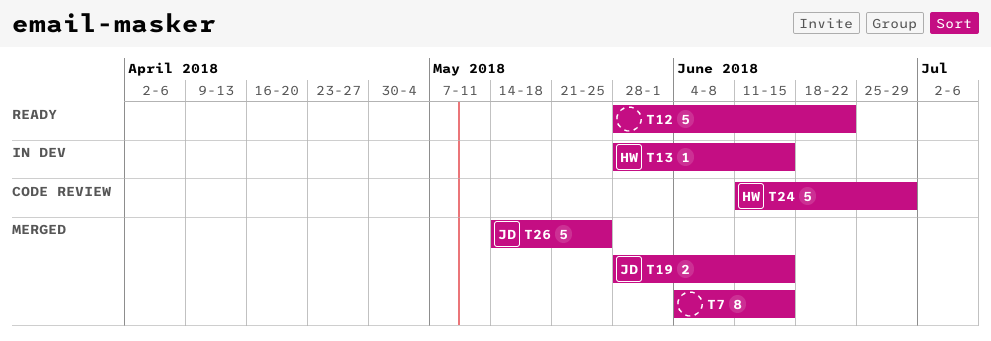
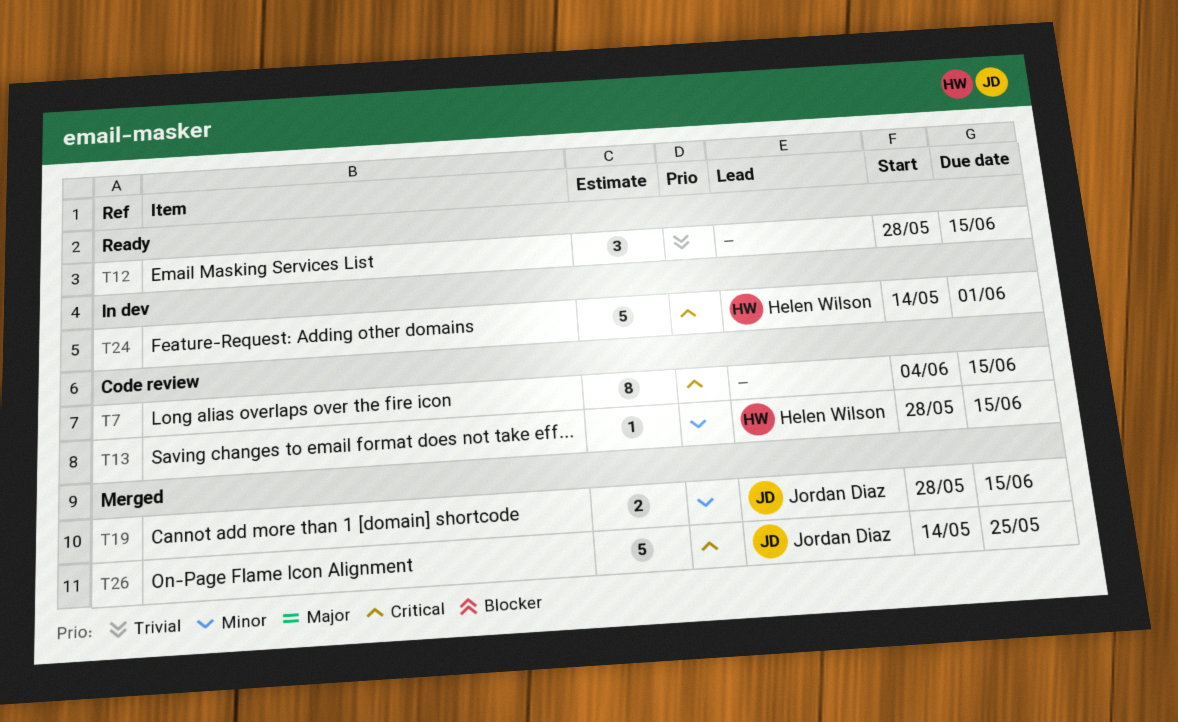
T7, status: Merged -> Code review
T12, estimate: 5 -> 3
T12, due: Jun 22 -> Jun 15
T13, status: In dev -> Code review
T24, status: Code review -> In dev
T24, start: Jun 11 -> May 14
T24, due: Jun 29 -> Jun 1

